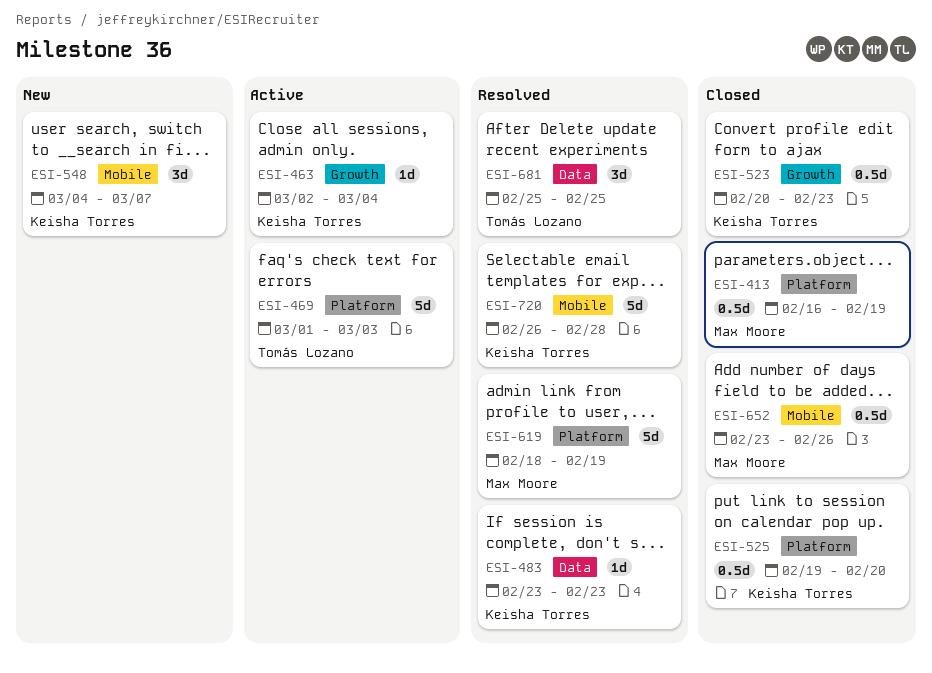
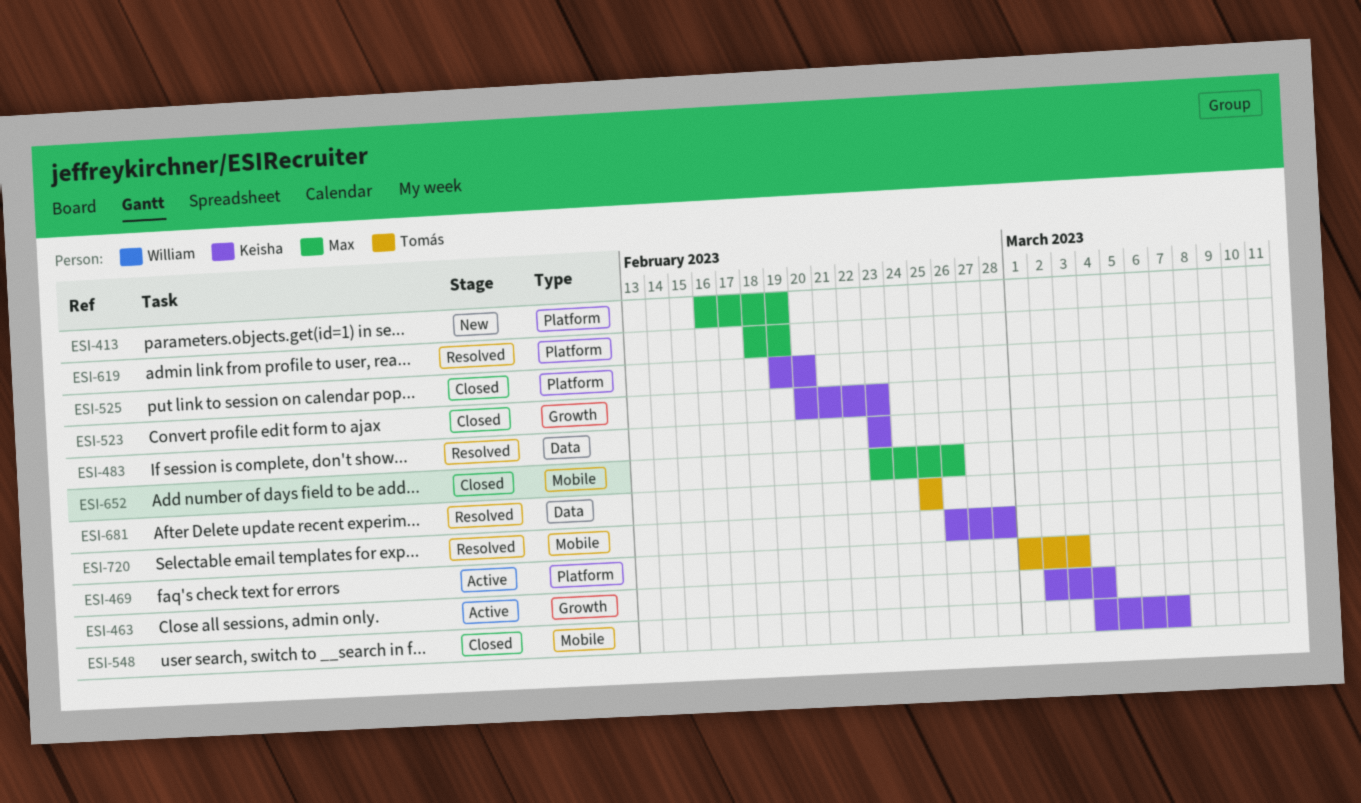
ESI-413, status: Closed -> New
ESI-548, status: New -> Closed

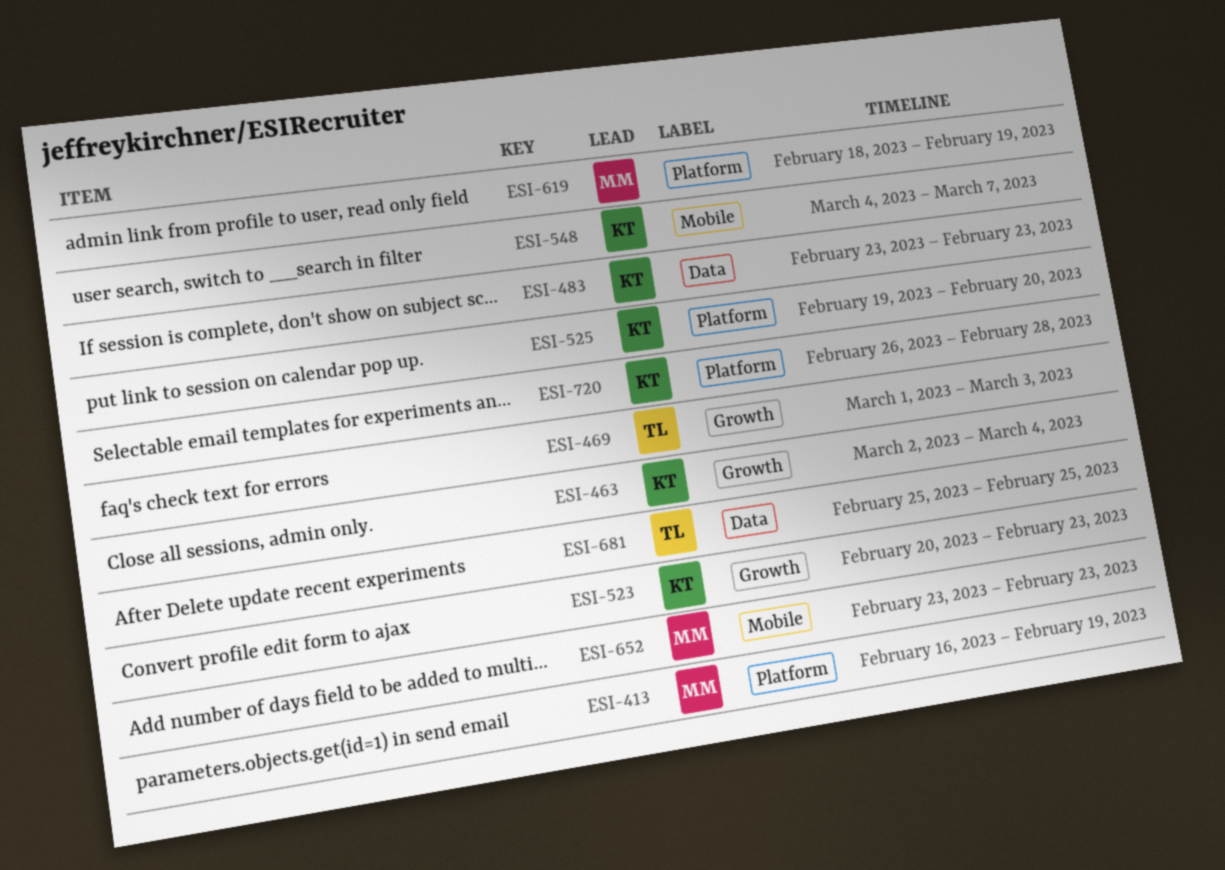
ESI-469, label: Platform -> Growth
ESI-652, due: Feb 26 -> Feb 23
ESI-720, label: Mobile -> Platform

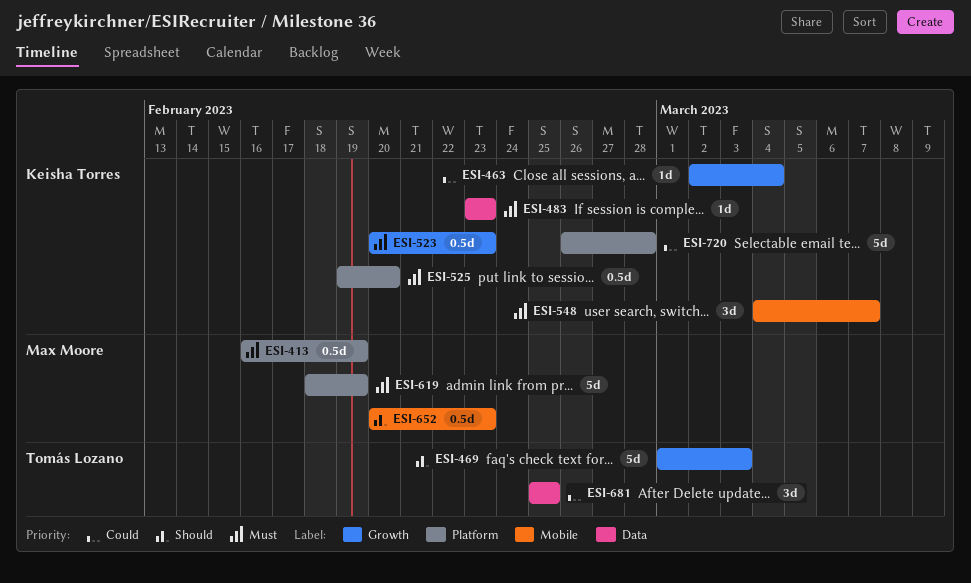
ESI-652, start: Feb 23 -> Feb 20

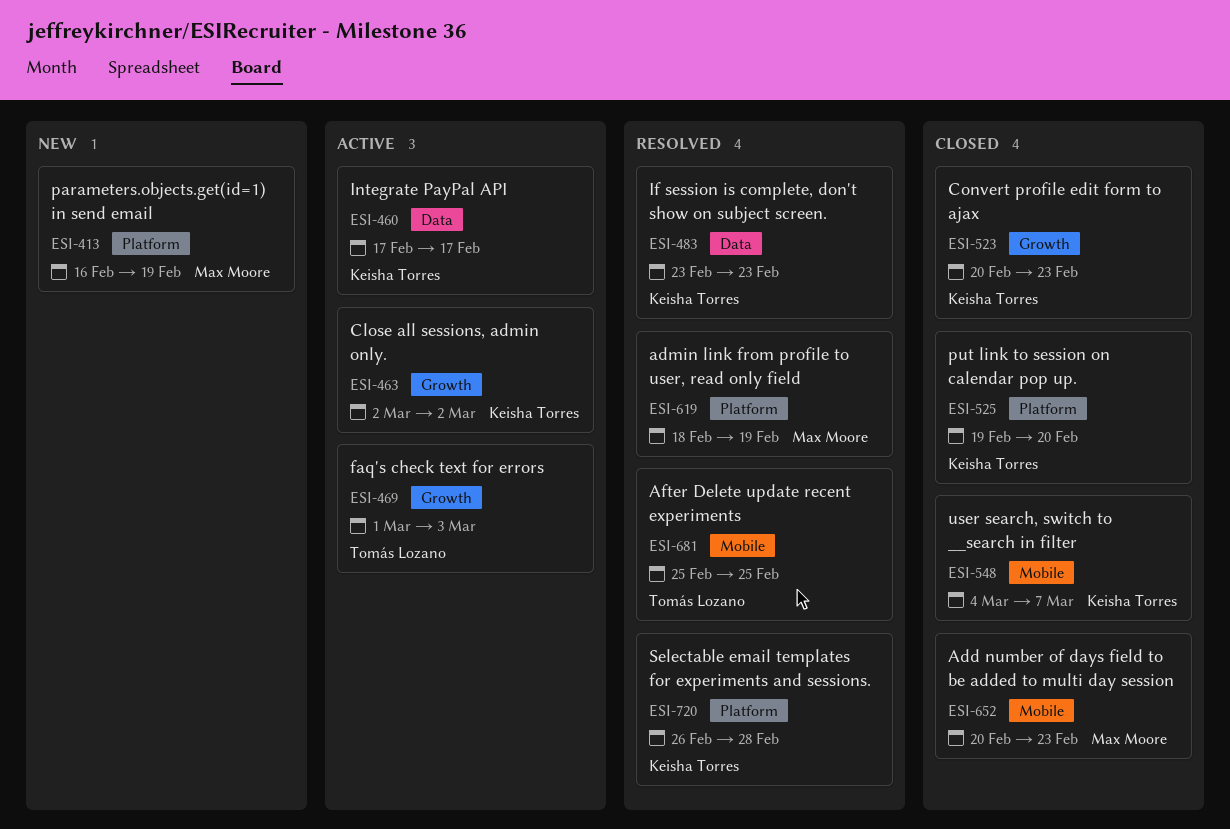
ESI-460: none -> present
ESI-463, due: Mar 4 -> Mar 2
ESI-681, label: Data -> Mobile

